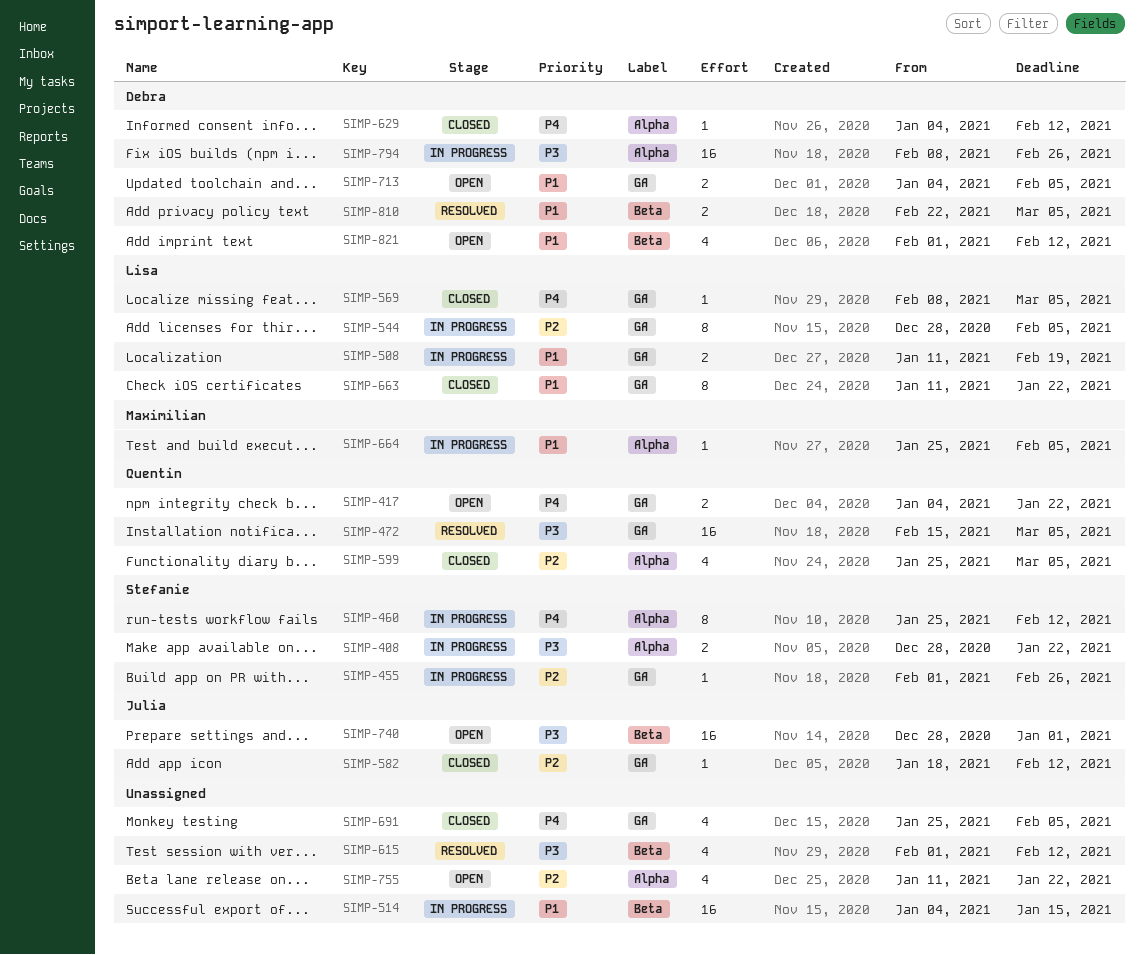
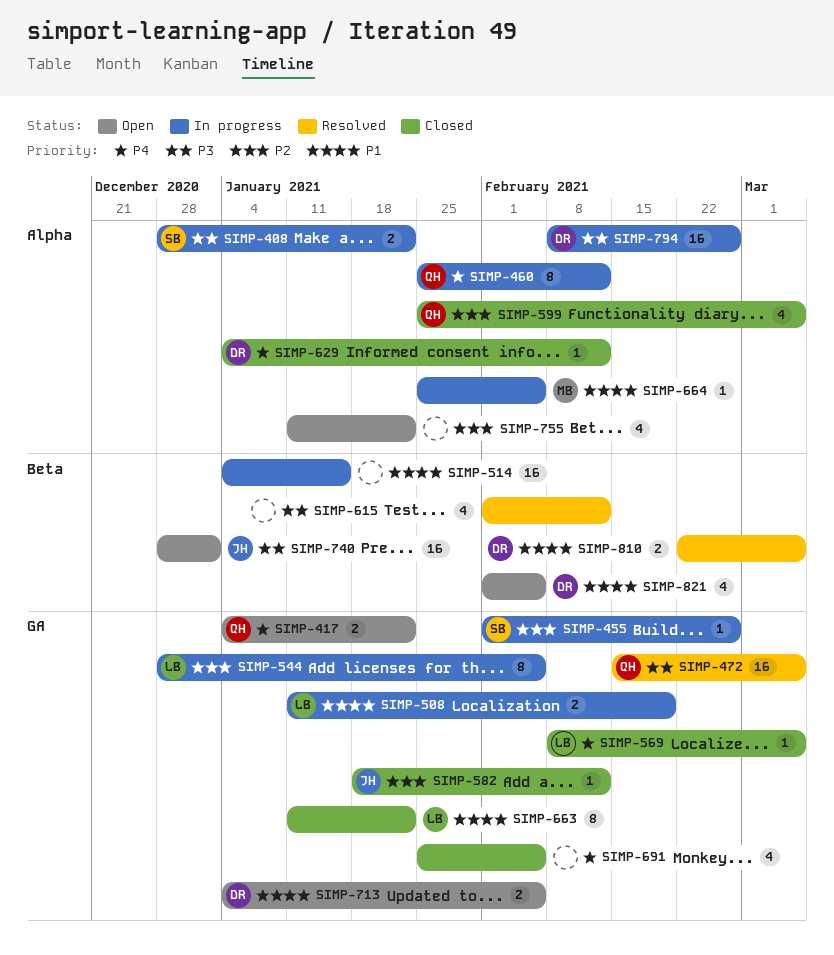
SIMP-460, owner: Stefanie -> Quentin
SIMP-821, due: Feb 12 -> Feb 5

